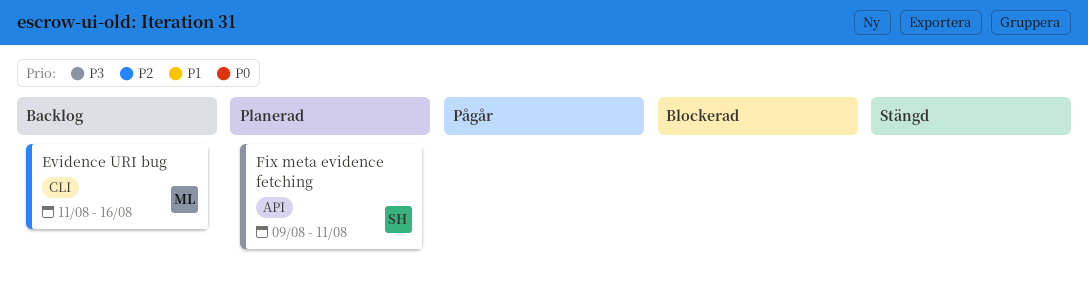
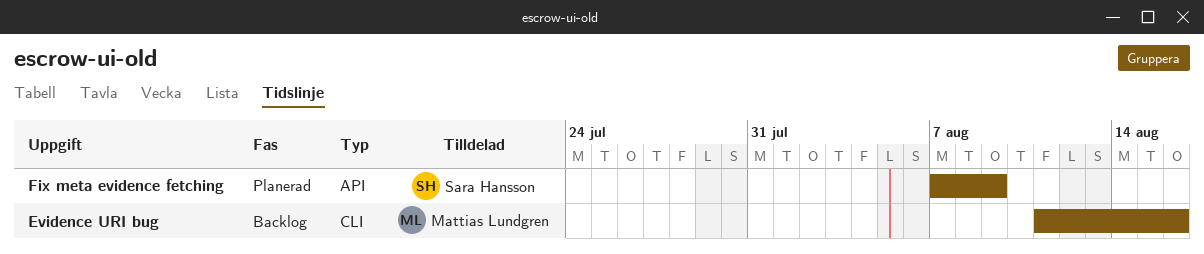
Fix meta evidence fetching, start: Aug 9 -> Aug 7
Fix meta evidence fetching, due: Aug 11 -> Aug 9

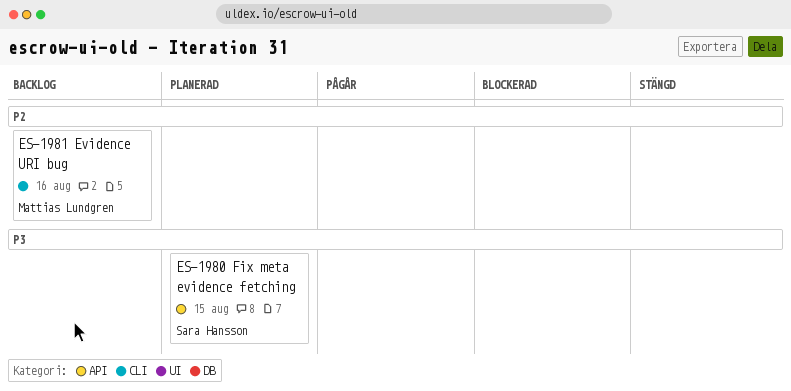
Fix meta evidence fetching, due: Aug 9 -> Aug 15

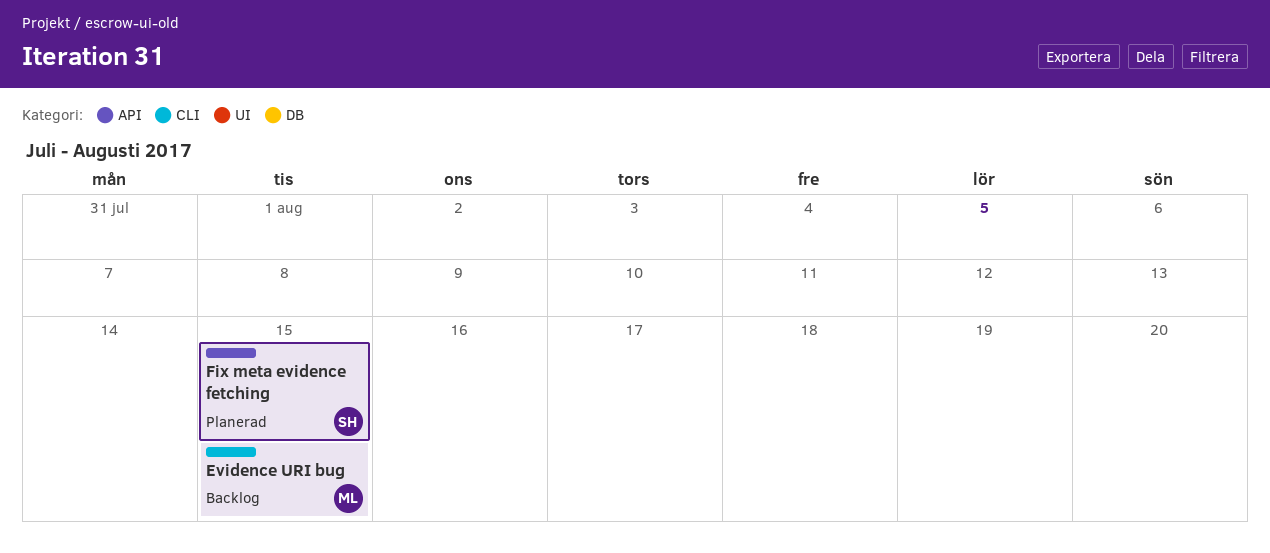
Evidence URI bug, due: Aug 16 -> Aug 15

